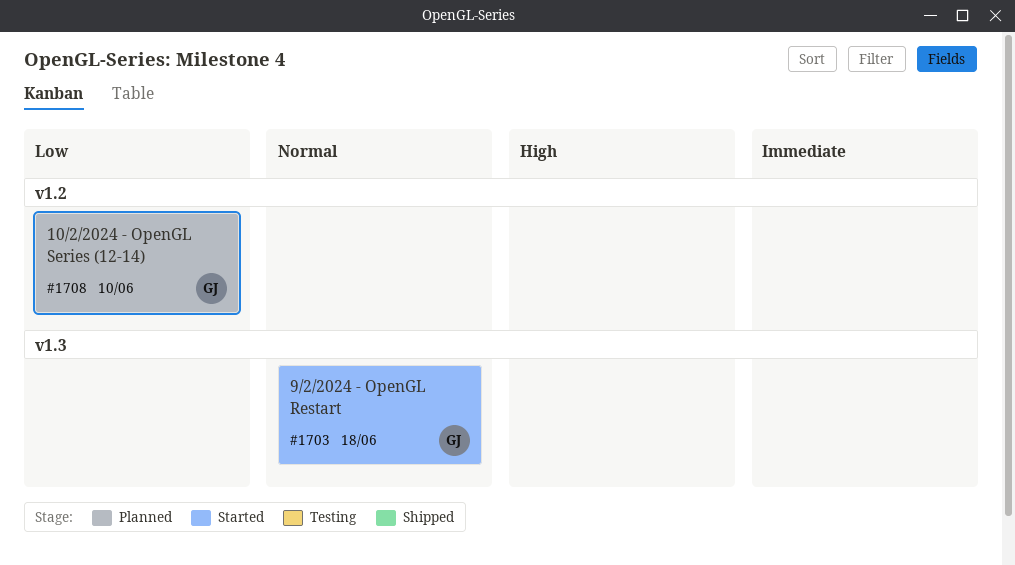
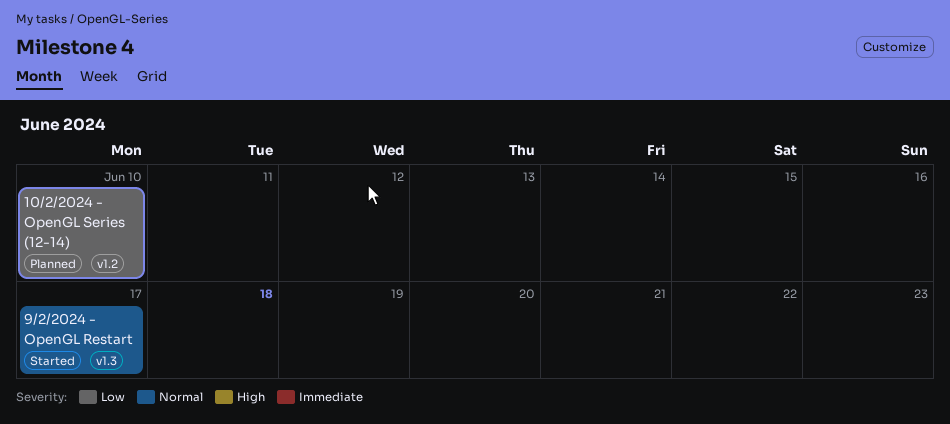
9/2/2024 - OpenGL Restart, due: Jun 18 -> Jun 17

